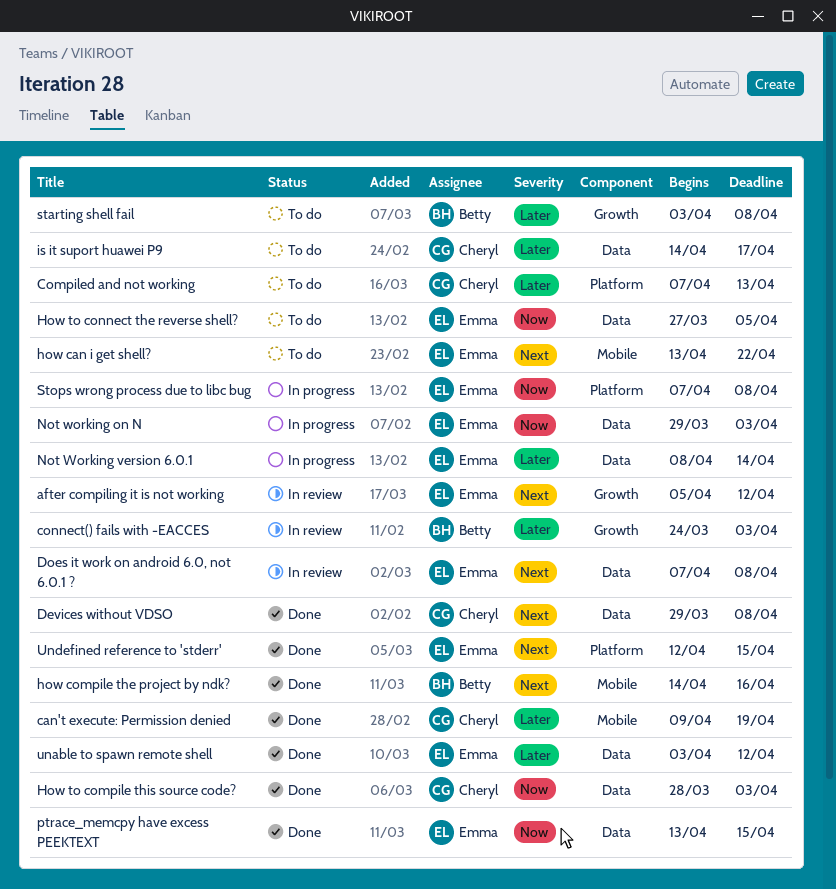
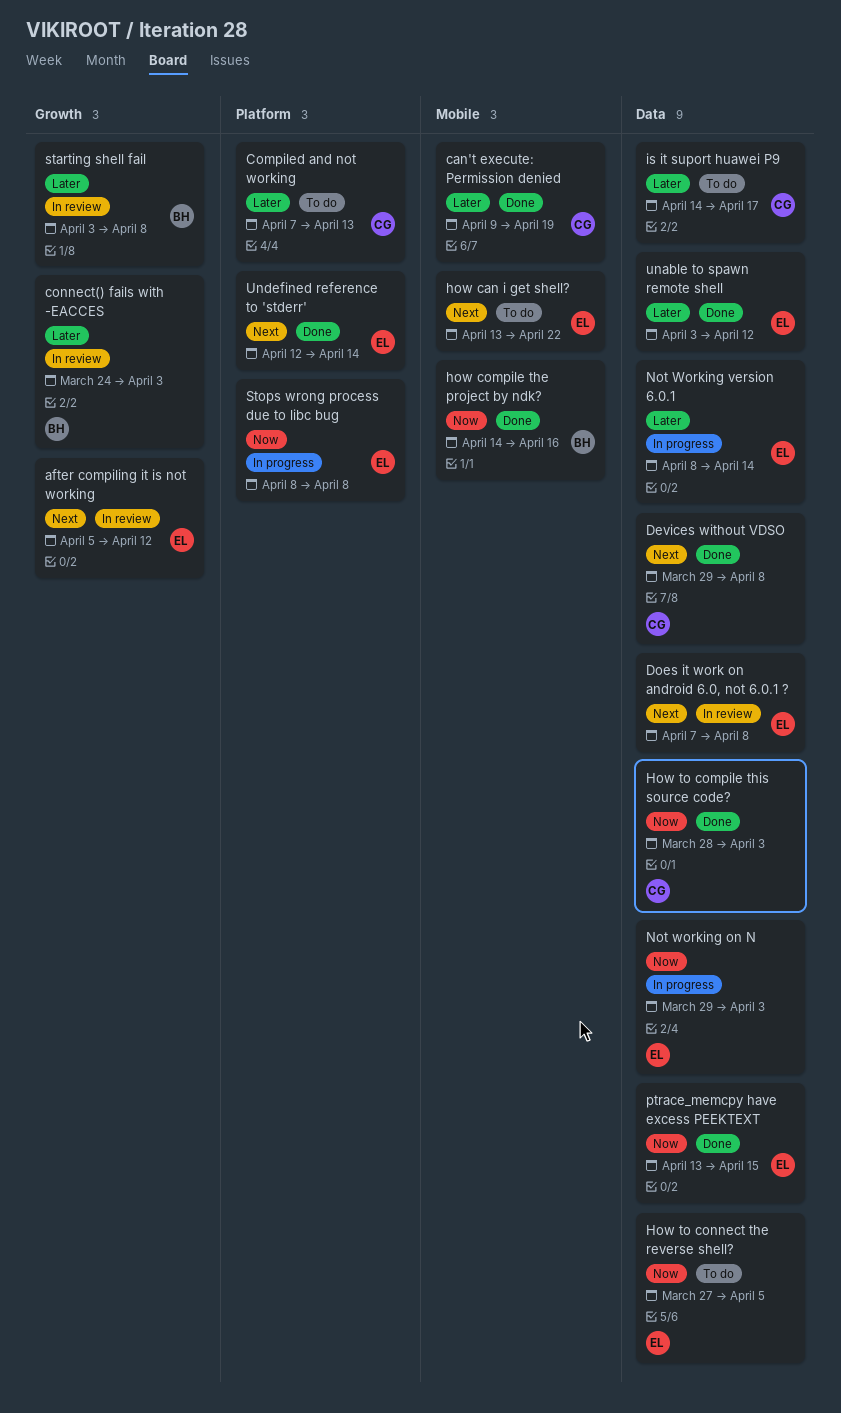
how compile the project by ndk?, priority: Next -> Now
starting shell fail, status: To do -> In review
Stops wrong process due to libc bug, start: Apr 7 -> Apr 8
Undefined reference to 'stderr', due: Apr 15 -> Apr 14

